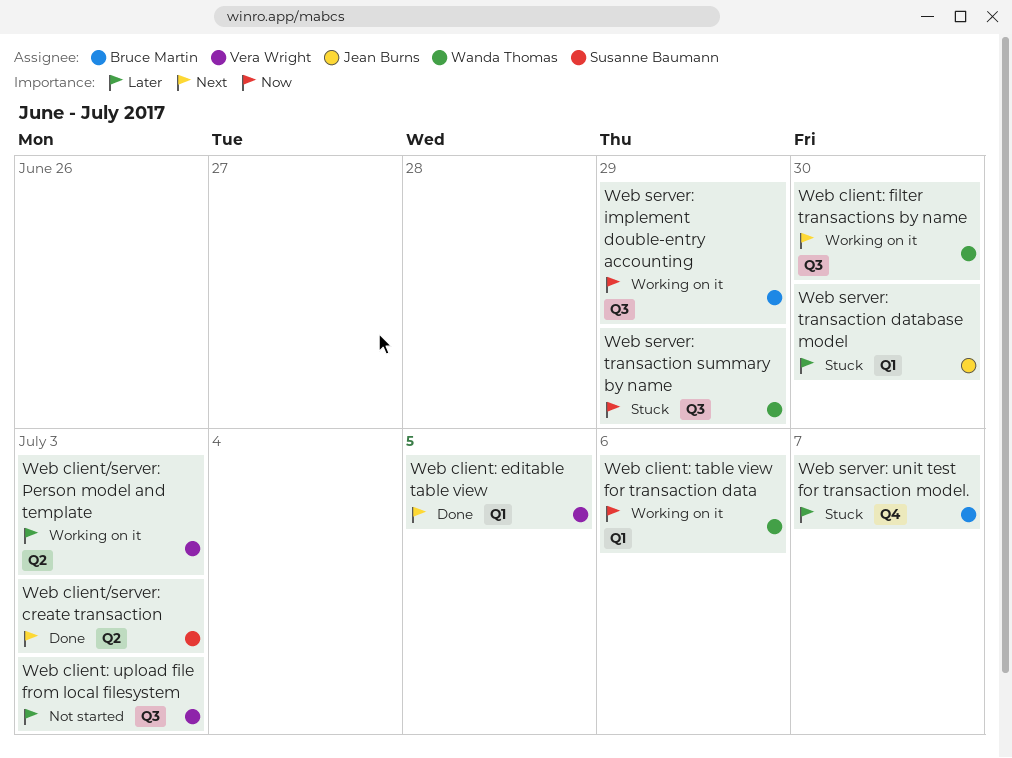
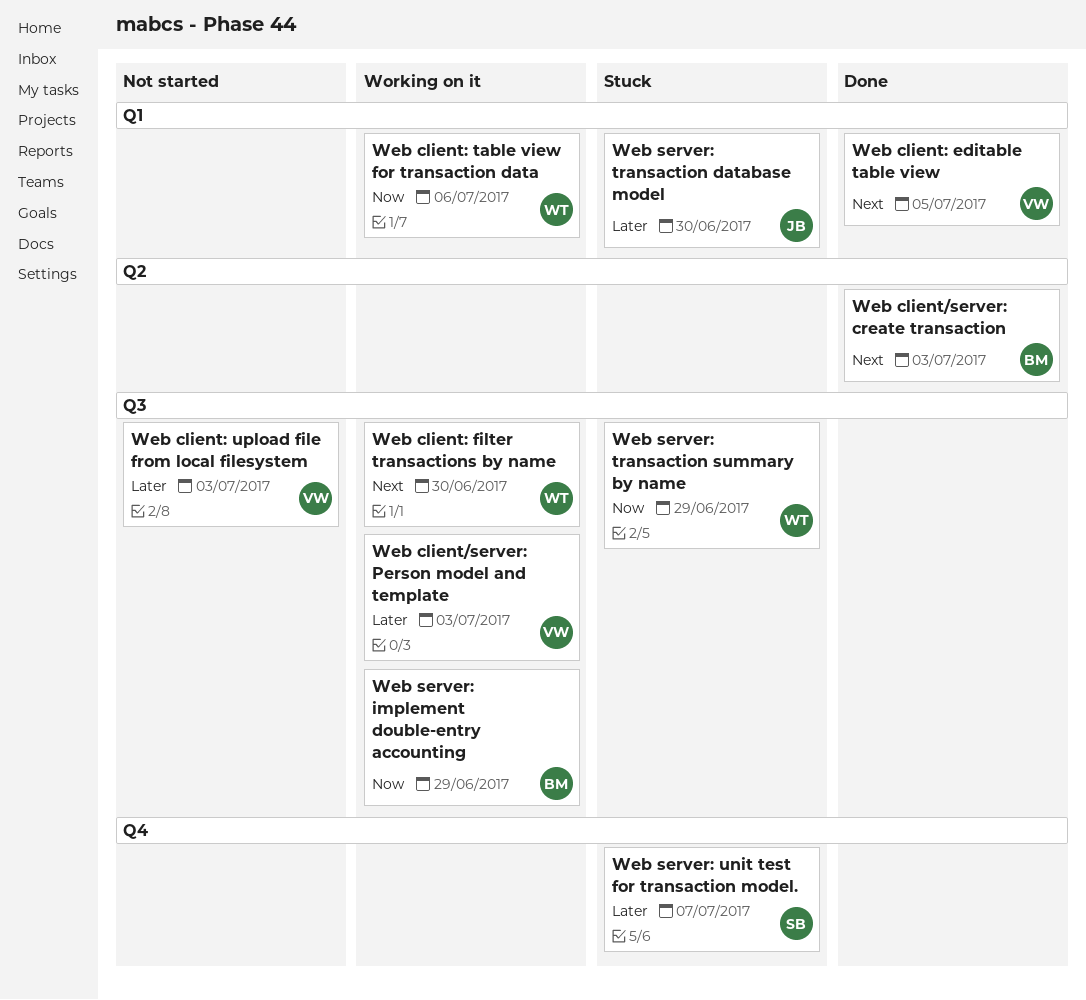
Web client/server: create transaction, owner: Susanne Baumann -> Bruce Martin
Web client/server: Person model and template, label: Q2 -> Q3
Web server: unit test for transaction model., owner: Bruce Martin -> Susanne Baumann

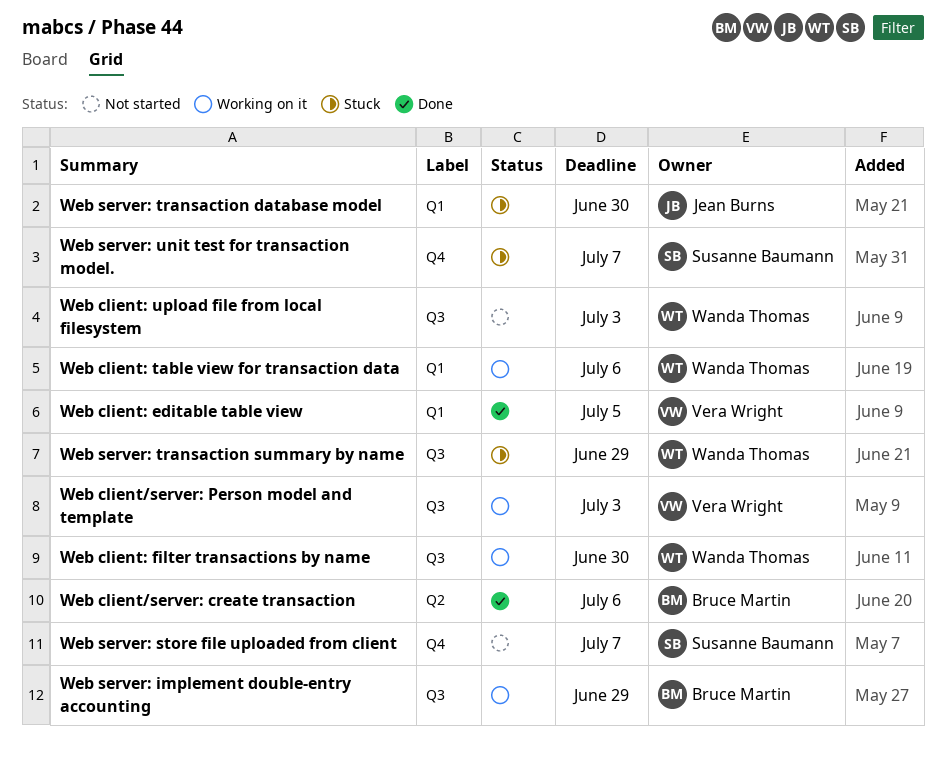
Web client/server: create transaction, due: Jul 3 -> Jul 6
Web client: upload file from local filesystem, owner: Vera Wright -> Wanda Thomas
Web server: store file uploaded from client: none -> present

